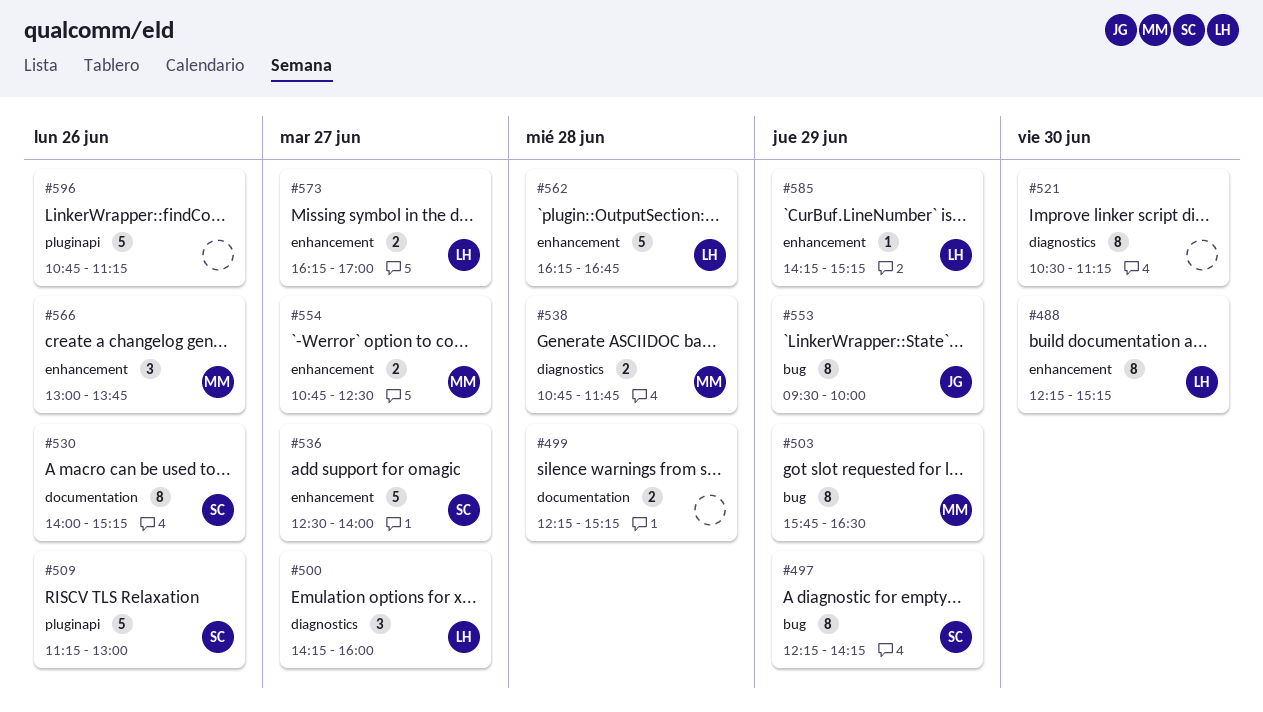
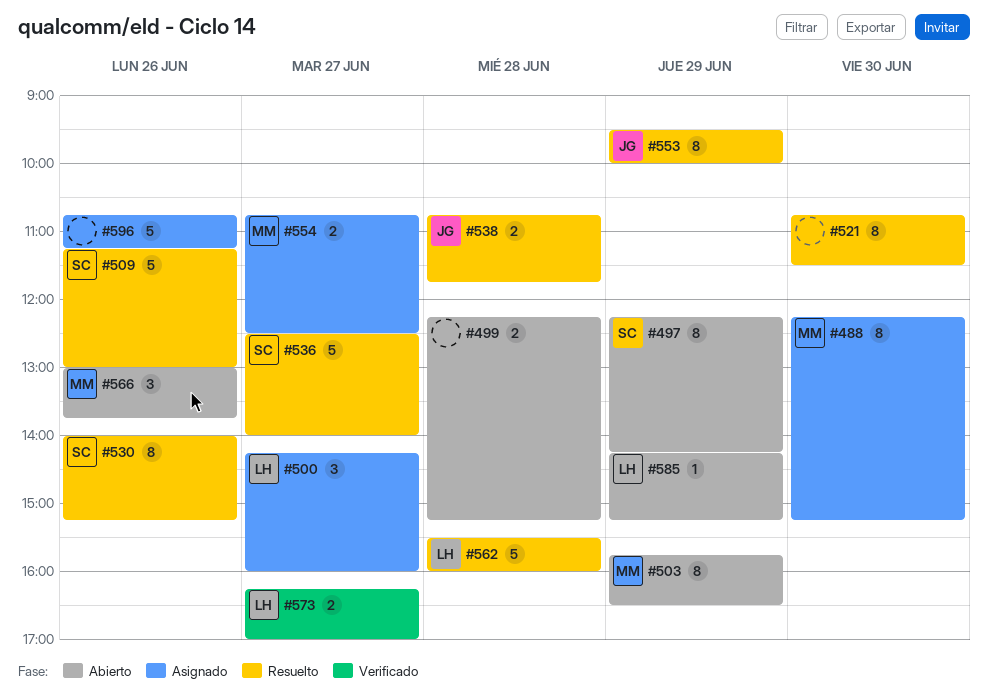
#488, owner: LH -> MM
#521, begins: 10:30 -> 10:45
#521, ends: 11:15 -> 11:30
#538, owner: MM -> JG
#562, begins: 16:15 -> 15:30
#562, ends: 16:45 -> 16:00

